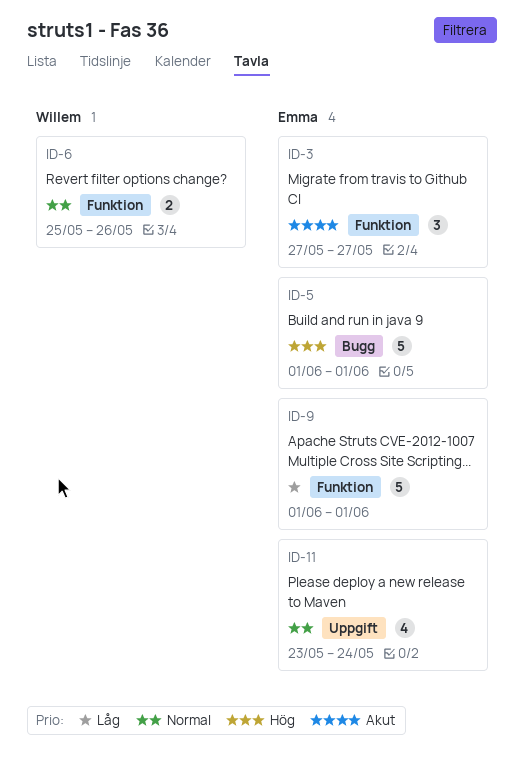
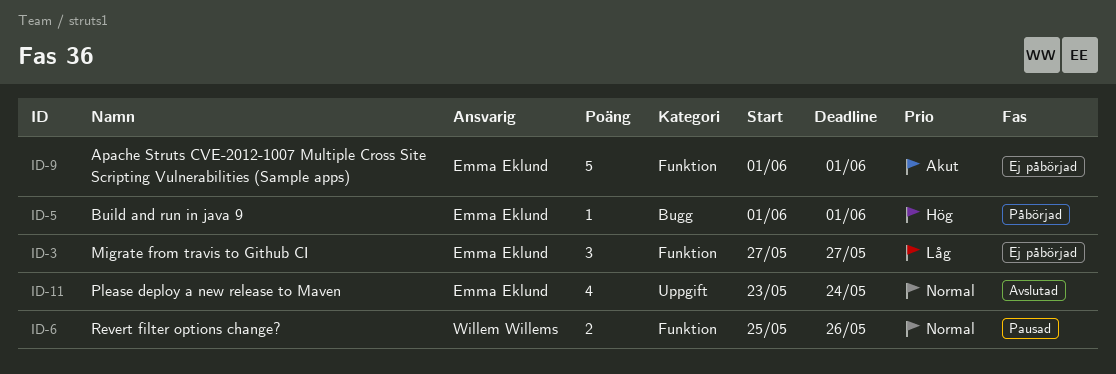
ID-3, priority: Akut -> Låg
ID-5, estimate: 5 -> 1
ID-9, priority: Låg -> Akut

